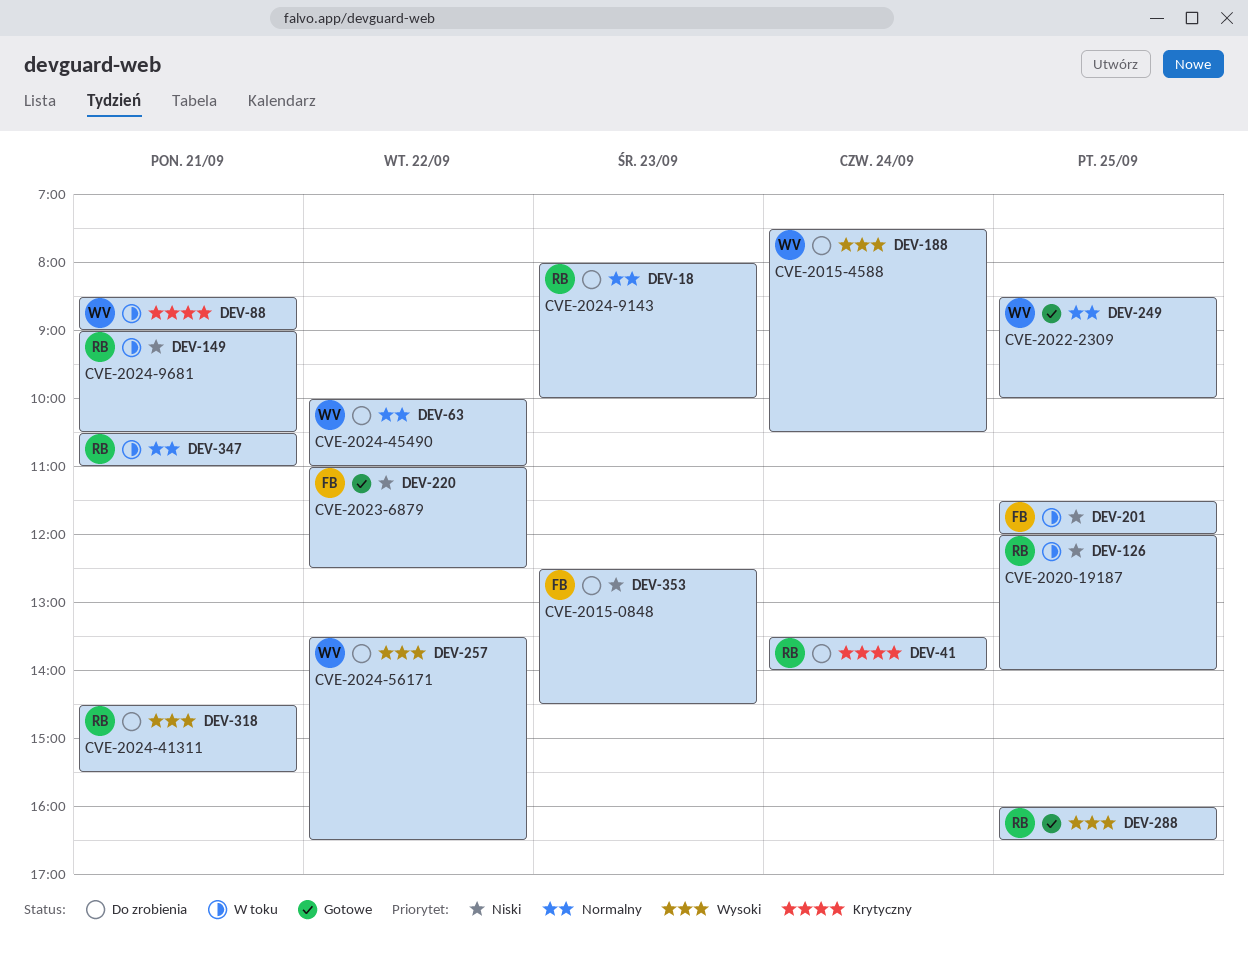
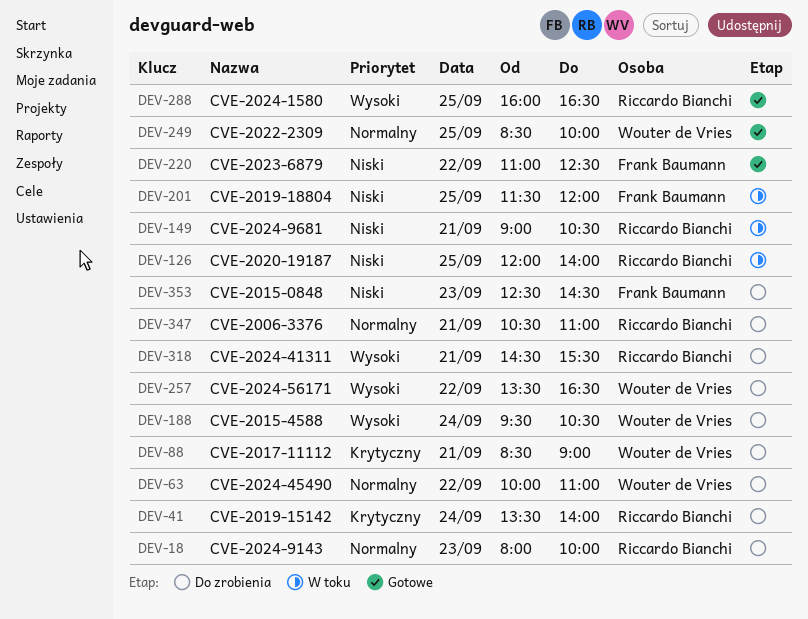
DEV-88, status: W toku -> Do zrobienia
DEV-188, begins: 07:30 -> 09:30
DEV-347, status: W toku -> Do zrobienia

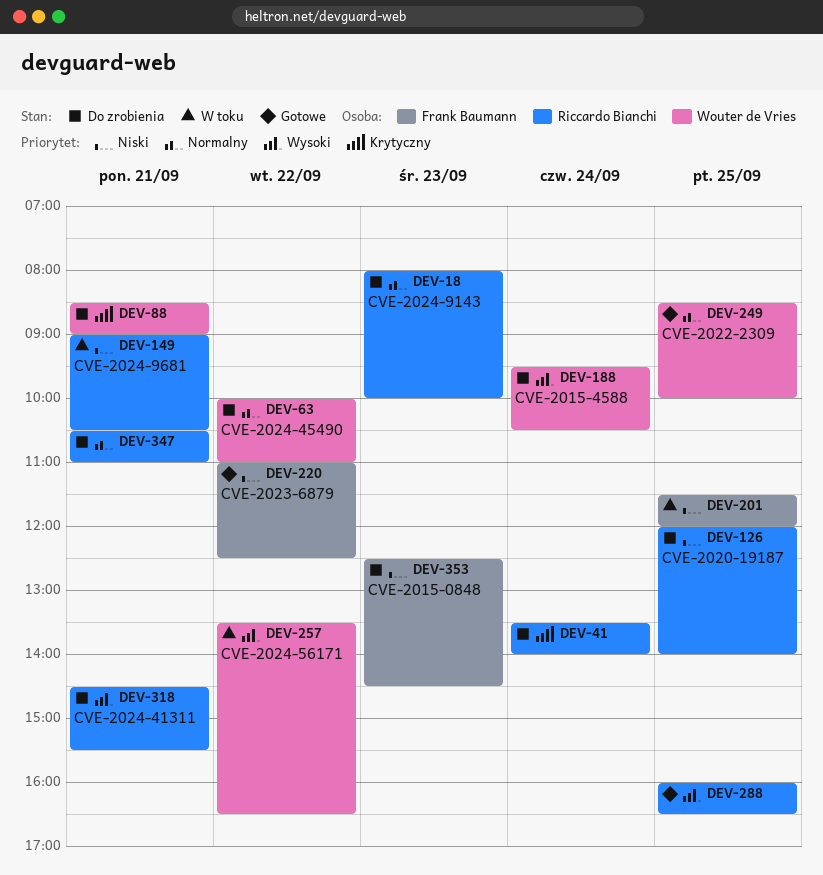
DEV-126, status: W toku -> Do zrobienia
DEV-257, status: Do zrobienia -> W toku

